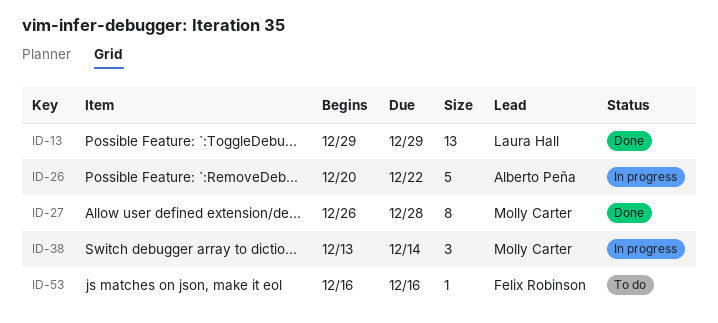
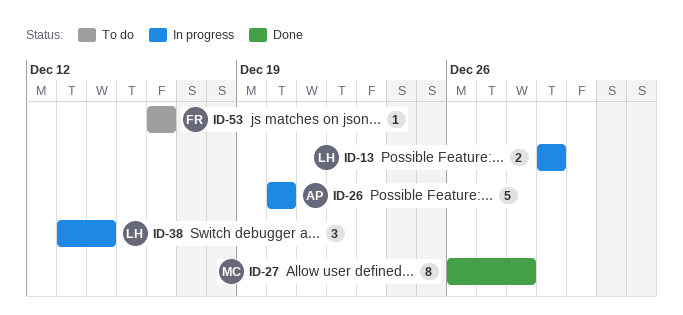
ID-13, status: Done -> In progress
ID-13, estimate: 13 -> 2
ID-26, due: Dec 22 -> Dec 20
ID-38, owner: Molly Carter -> Laura Hall

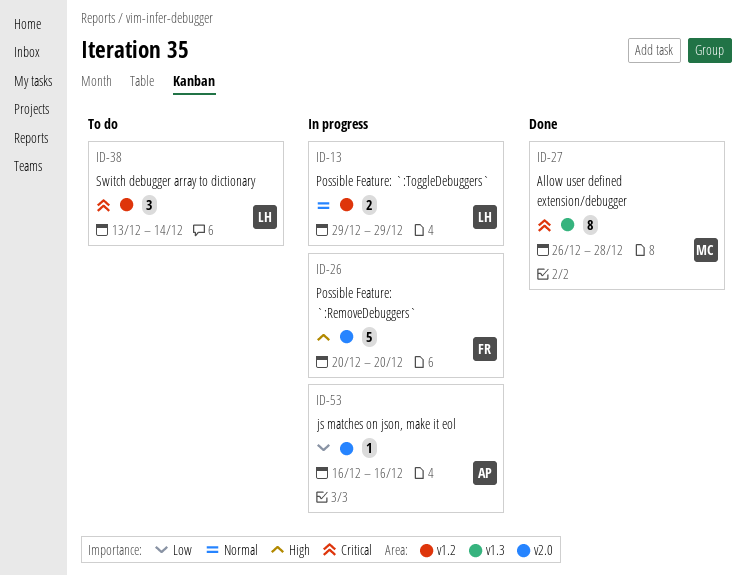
ID-26, owner: AP -> FR
ID-38, status: In progress -> To do
ID-53, status: To do -> In progress
ID-53, owner: FR -> AP

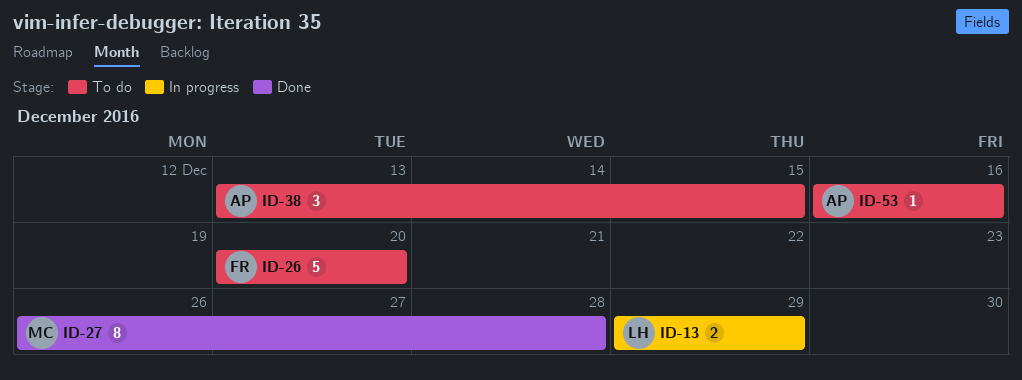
ID-26, status: In progress -> To do
ID-38, owner: LH -> AP
ID-38, due: Dec 14 -> Dec 15
ID-53, status: In progress -> To do

